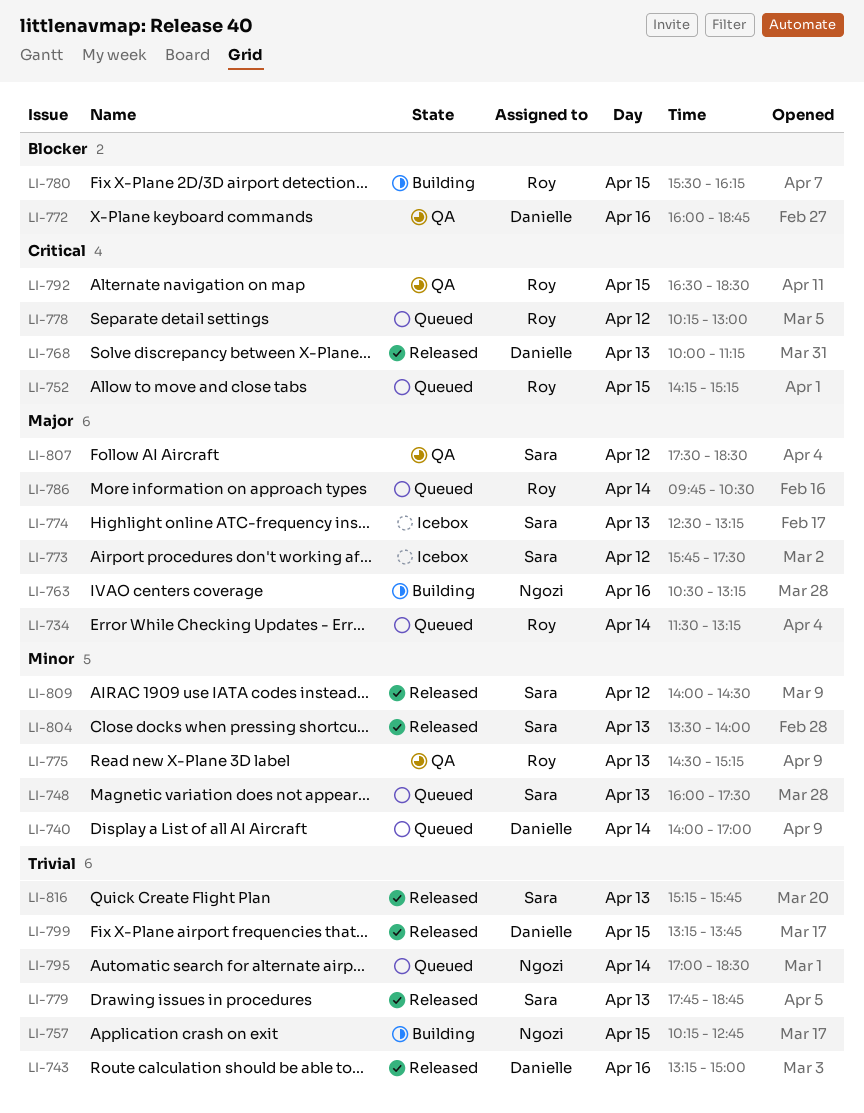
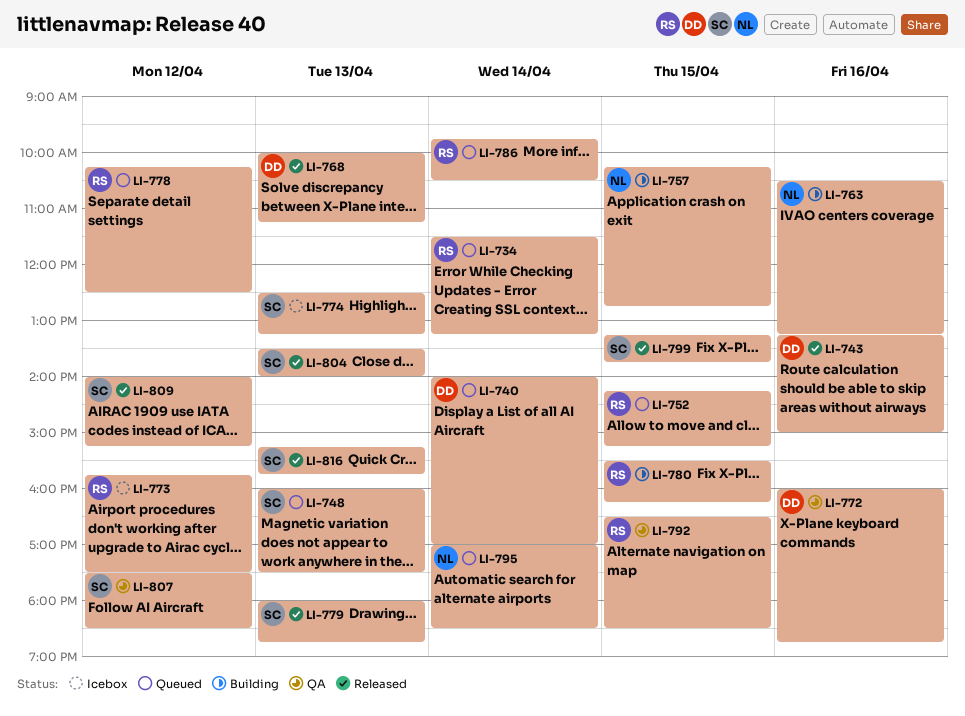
LI-773, owner: Sara -> Roy
LI-775: present -> none
LI-778, ends: 13:00 -> 12:30
LI-779, begins: 17:45 -> 18:00
LI-799, owner: Danielle -> Sara
LI-809, ends: 14:30 -> 15:15

